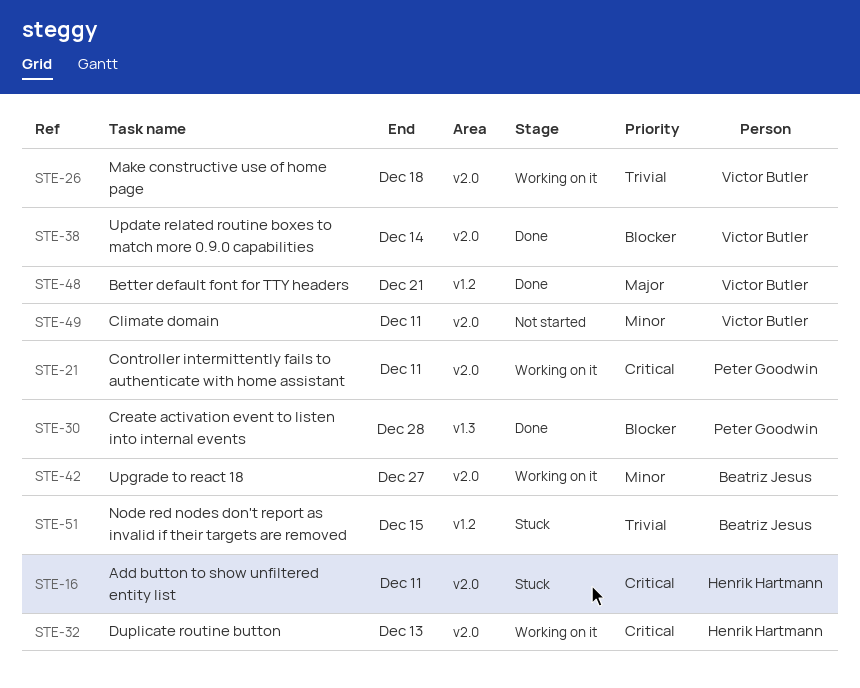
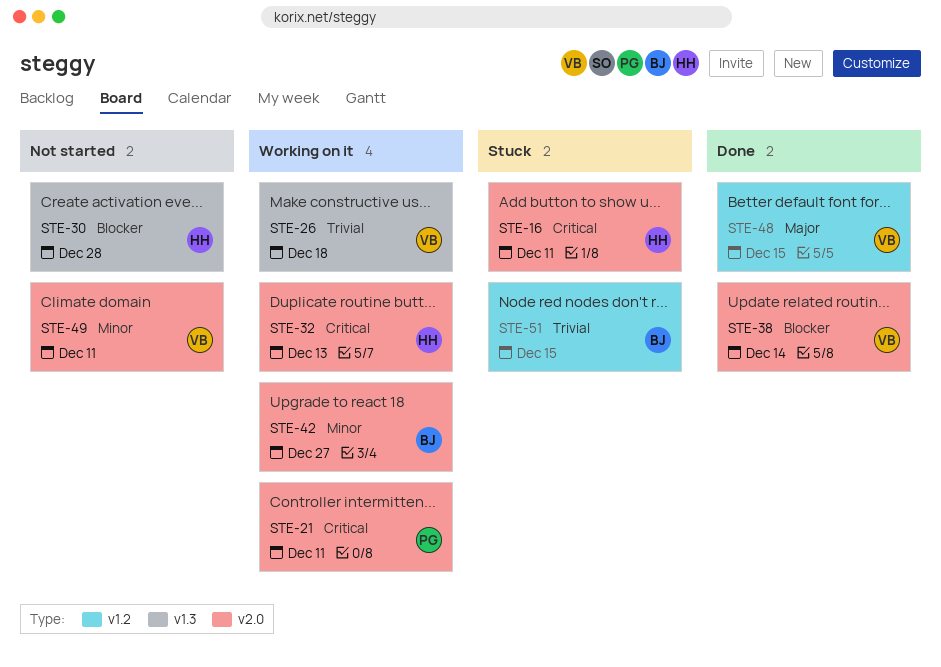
STE-26, label: v2.0 -> v1.3
STE-30, status: Done -> Not started
STE-30, owner: Peter Goodwin -> Henrik Hartmann
STE-48, due: Dec 21 -> Dec 15

